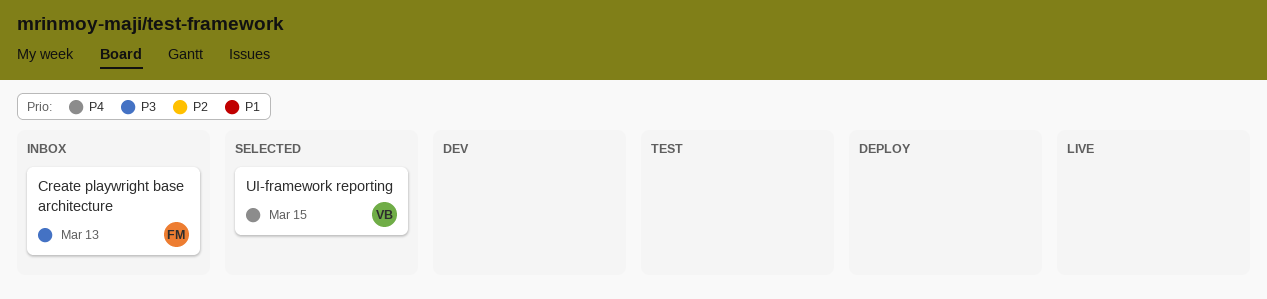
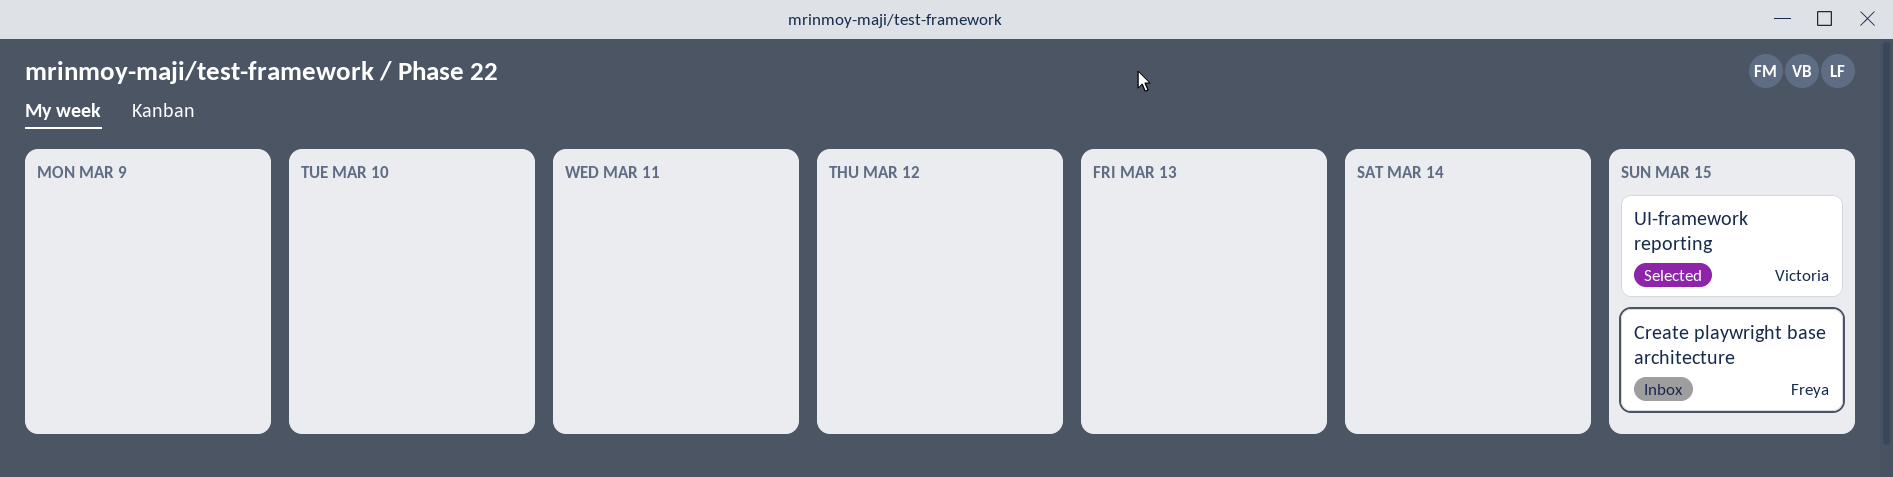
Create playwright base architecture, due: Mar 13 -> Mar 15

